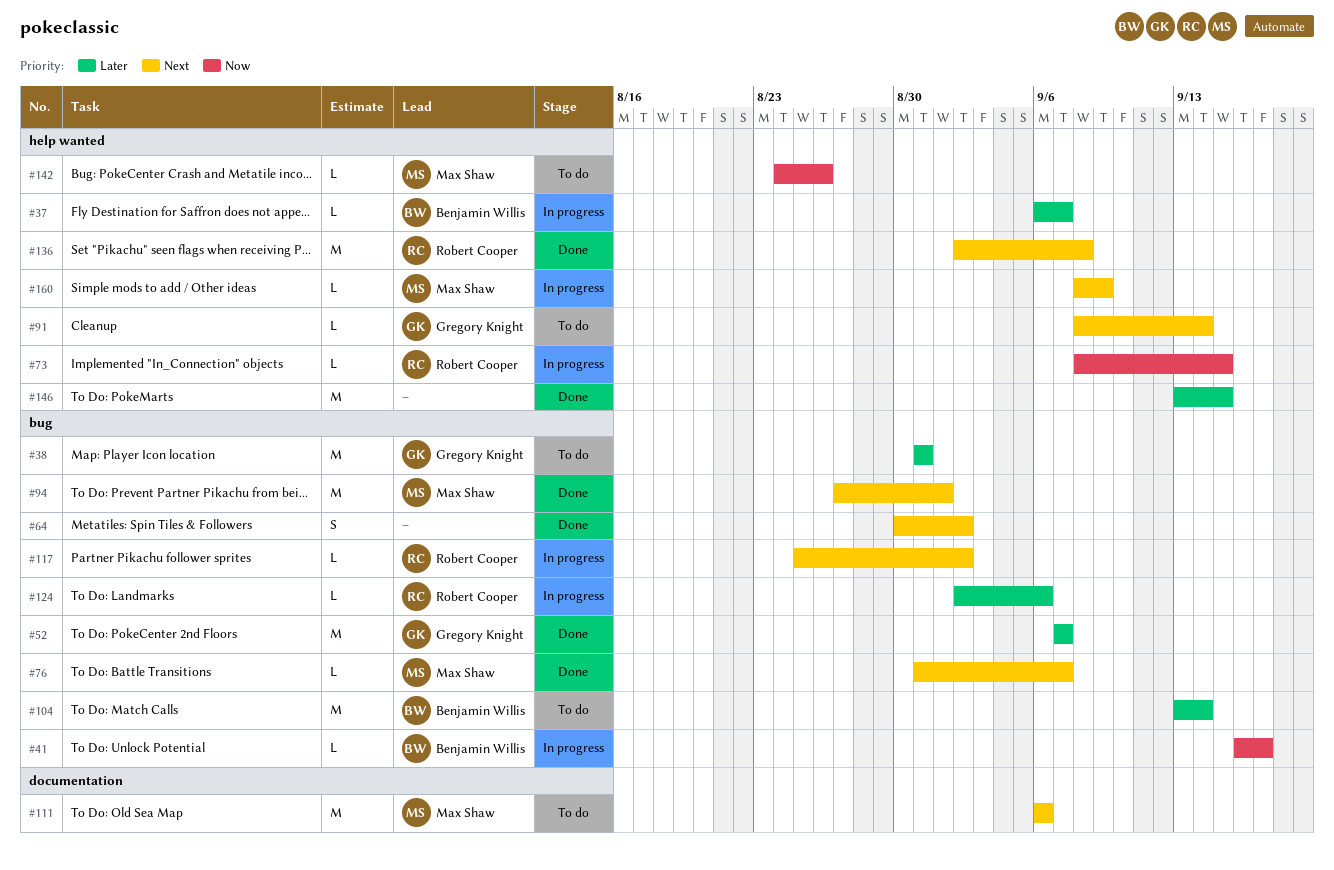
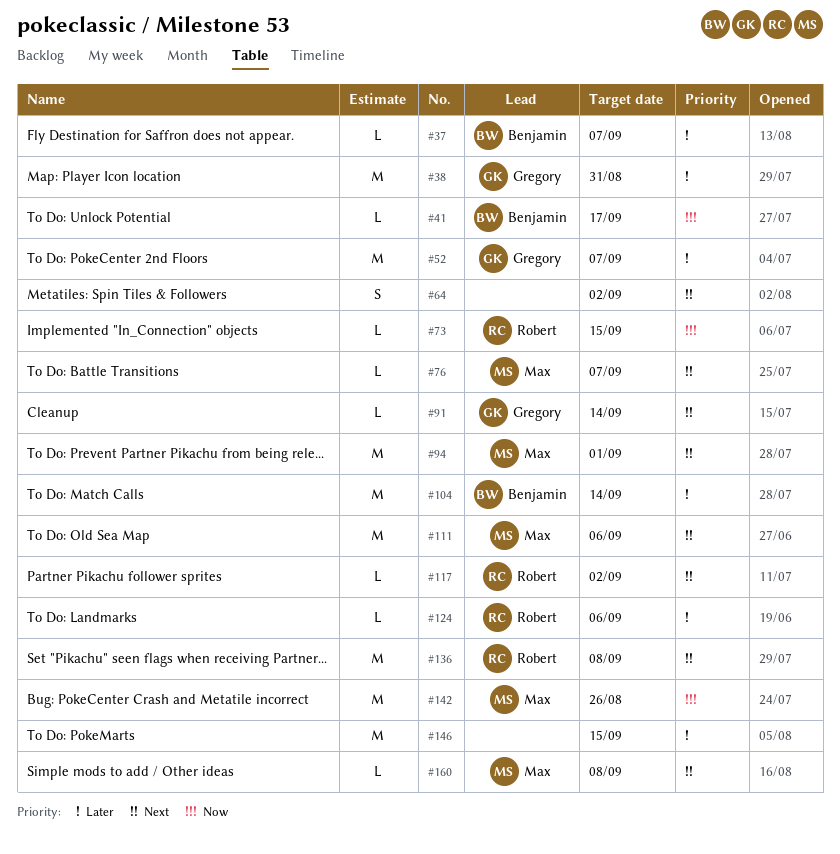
#142, estimate: L -> M
#160, due: Sep 9 -> Sep 8

